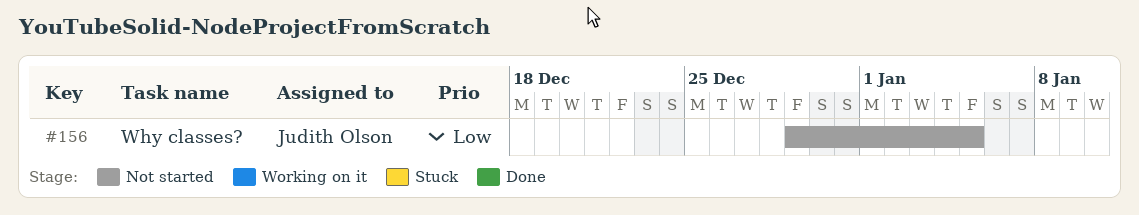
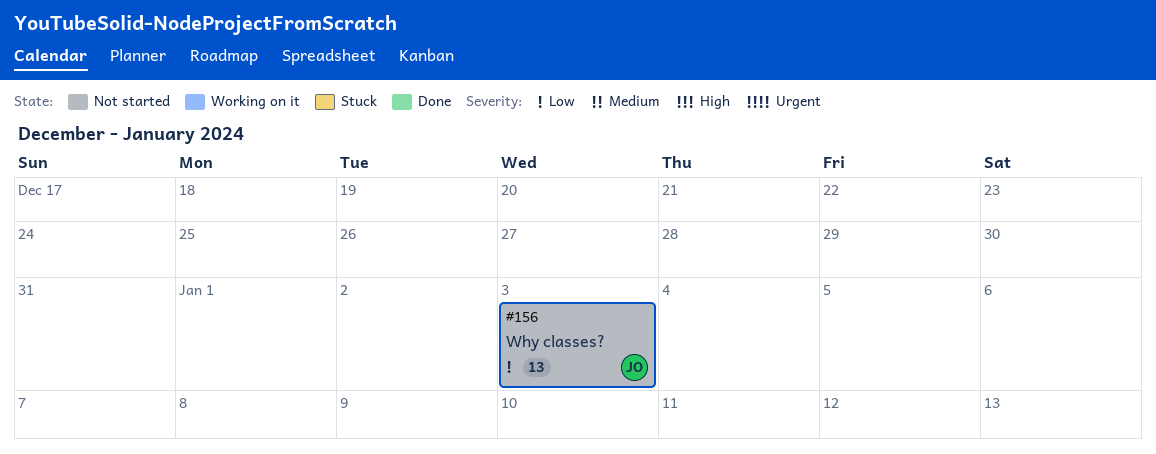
#156, due: Jan 5 -> Jan 3

